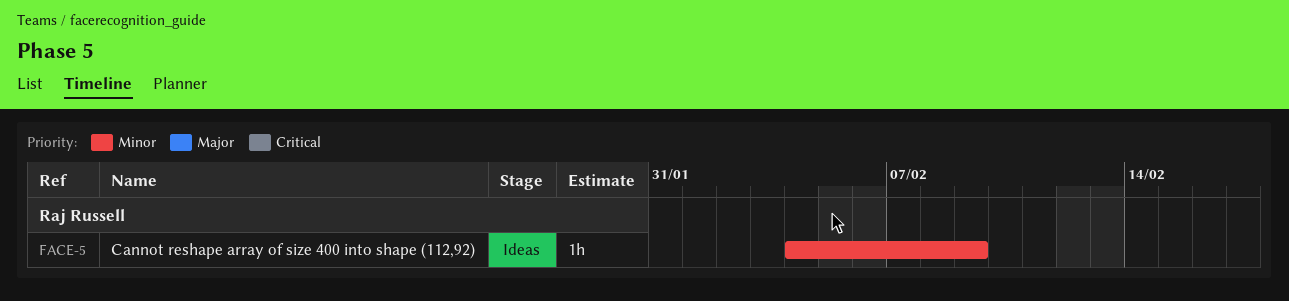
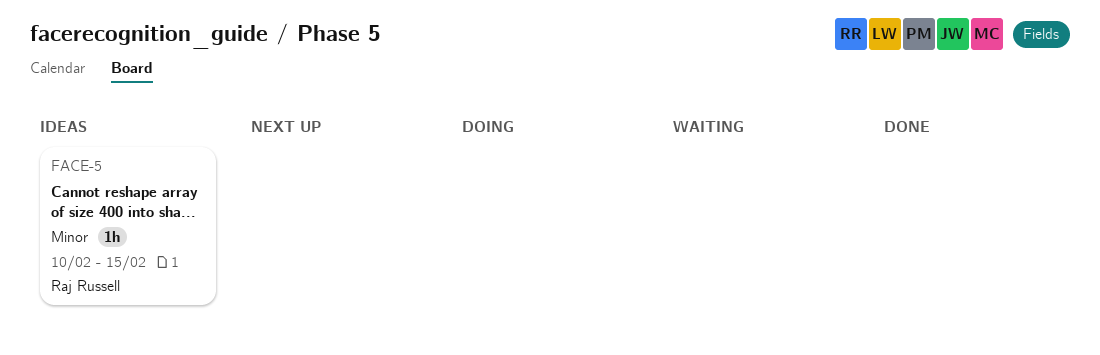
FACE-5, start: Feb 4 -> Feb 10
FACE-5, due: Feb 9 -> Feb 15

